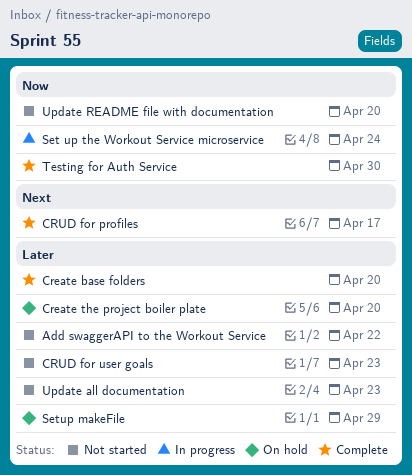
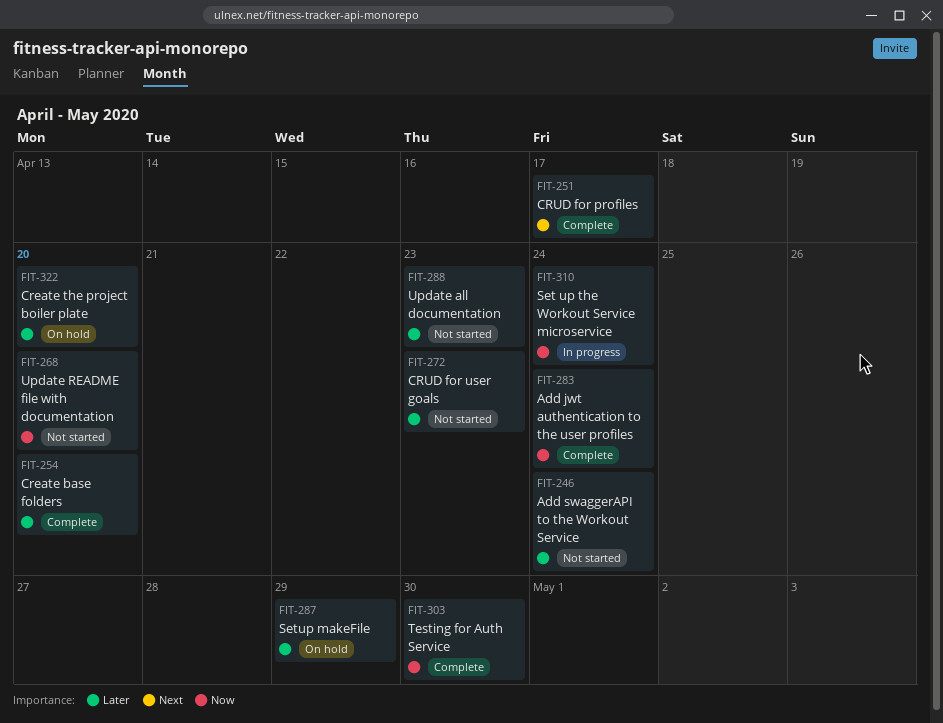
Add jwt authentication to the user profiles: none -> present
Add swaggerAPI to the Workout Service, due: Apr 22 -> Apr 24

